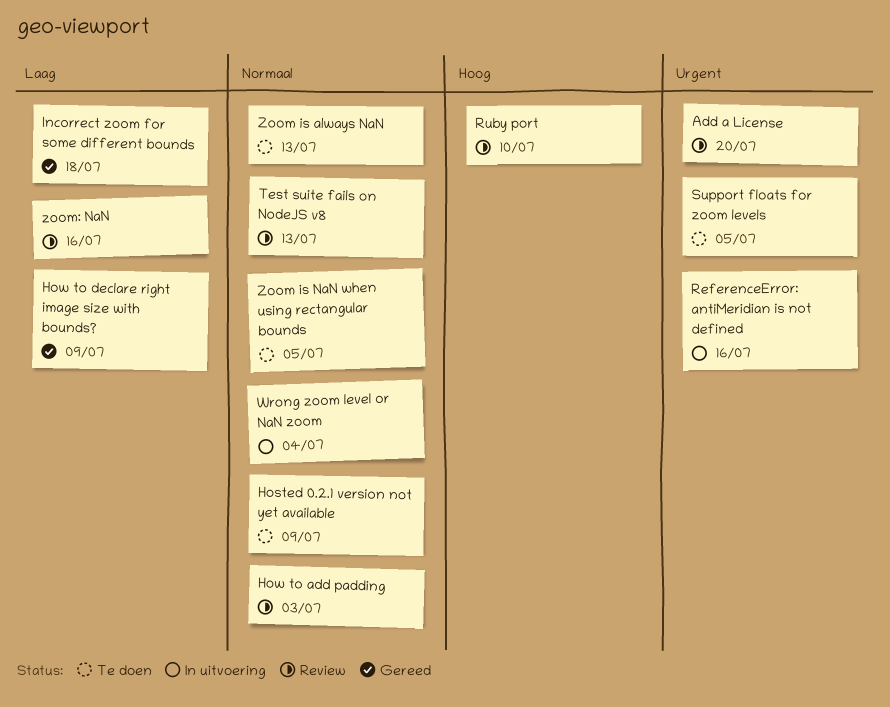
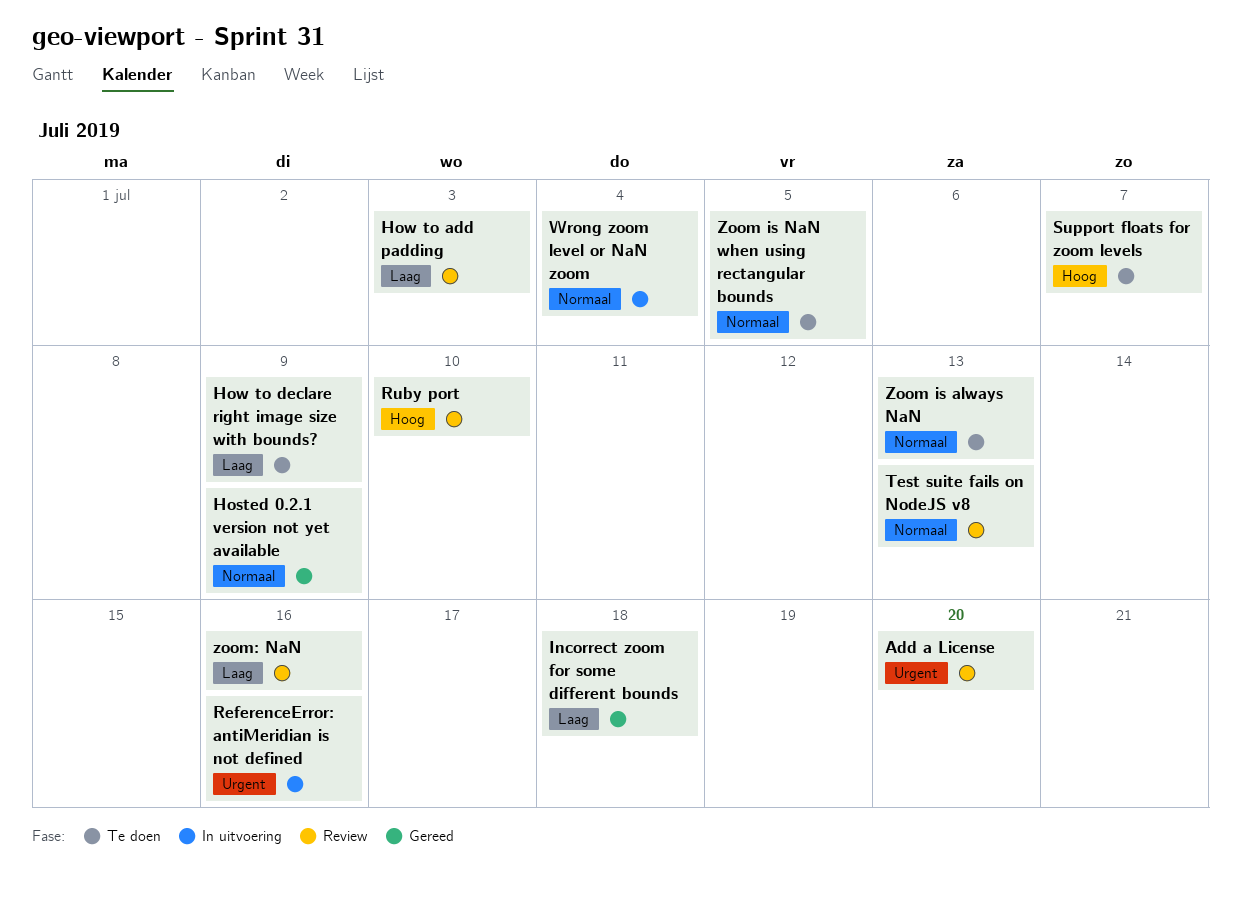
Hosted 0.2.1 version not yet available, status: Te doen -> Gereed
How to add padding, priority: Normaal -> Laag
How to declare right image size with bounds?, status: Gereed -> Te doen
Support floats for zoom levels, priority: Urgent -> Hoog
Support floats for zoom levels, due: Jul 5 -> Jul 7

